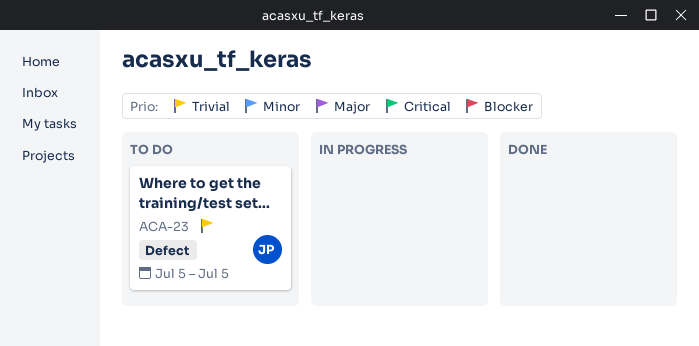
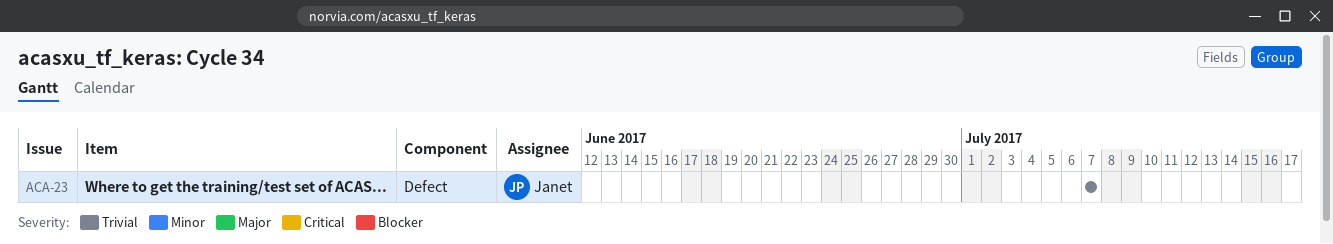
ACA-23, start: Jul 5 -> Jul 7
ACA-23, due: Jul 5 -> Jul 7

